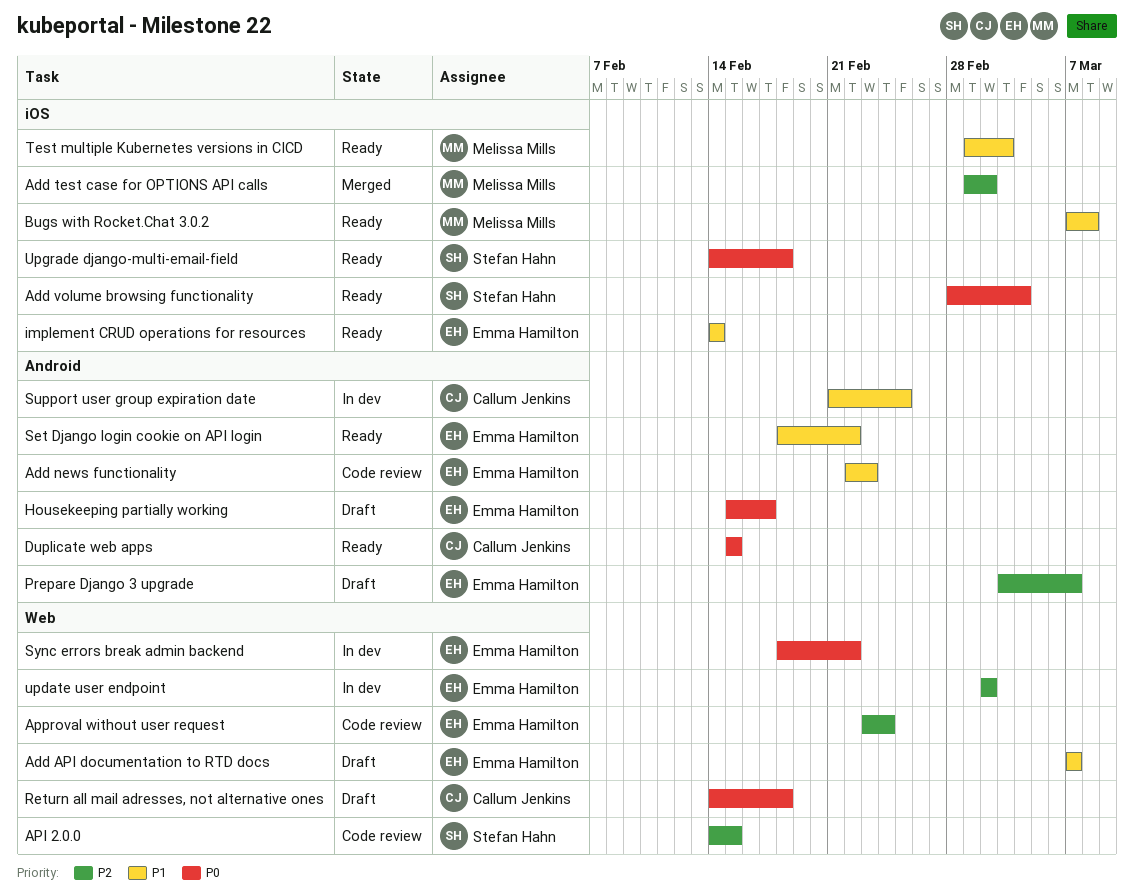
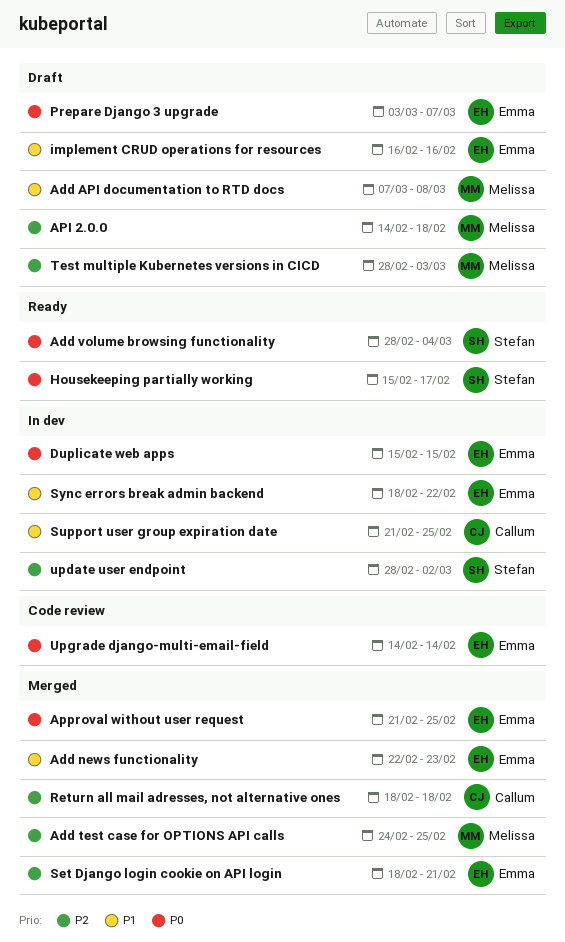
Add API documentation to RTD docs, owner: Emma Hamilton -> Melissa Mills
Add API documentation to RTD docs, due: Mar 7 -> Mar 8
Add news functionality, status: Code review -> Merged
Add test case for OPTIONS API calls, start: Mar 1 -> Feb 24
Add test case for OPTIONS API calls, due: Mar 2 -> Feb 25
API 2.0.0, status: Code review -> Draft
API 2.0.0, owner: Stefan Hahn -> Melissa Mills
API 2.0.0, due: Feb 15 -> Feb 18
Approval without user request, status: Code review -> Merged
Approval without user request, priority: P2 -> P0
Approval without user request, start: Feb 23 -> Feb 21
Approval without user request, due: Feb 24 -> Feb 25
Bugs with Rocket.Chat 3.0.2: present -> none
Duplicate web apps, status: Ready -> In dev
Duplicate web apps, owner: Callum Jenkins -> Emma Hamilton
Housekeeping partially working, status: Draft -> Ready
Housekeeping partially working, owner: Emma Hamilton -> Stefan Hahn
implement CRUD operations for resources, status: Ready -> Draft
implement CRUD operations for resources, start: Feb 14 -> Feb 16
implement CRUD operations for resources, due: Feb 14 -> Feb 16
Prepare Django 3 upgrade, priority: P2 -> P0
Return all mail adresses, not alternative ones, status: Draft -> Merged
Return all mail adresses, not alternative ones, priority: P0 -> P2
Return all mail adresses, not alternative ones, start: Feb 14 -> Feb 18
Set Django login cookie on API login, status: Ready -> Merged
Set Django login cookie on API login, priority: P1 -> P2
Set Django login cookie on API login, due: Feb 22 -> Feb 21
Sync errors break admin backend, priority: P0 -> P1
Test multiple Kubernetes versions in CICD, status: Ready -> Draft
Test multiple Kubernetes versions in CICD, priority: P1 -> P2
Test multiple Kubernetes versions in CICD, start: Mar 1 -> Feb 28
update user endpoint, owner: Emma Hamilton -> Stefan Hahn
update user endpoint, start: Mar 2 -> Feb 28
Upgrade django-multi-email-field, status: Ready -> Code review
Upgrade django-multi-email-field, owner: Stefan Hahn -> Emma Hamilton
Upgrade django-multi-email-field, due: Feb 18 -> Feb 14

